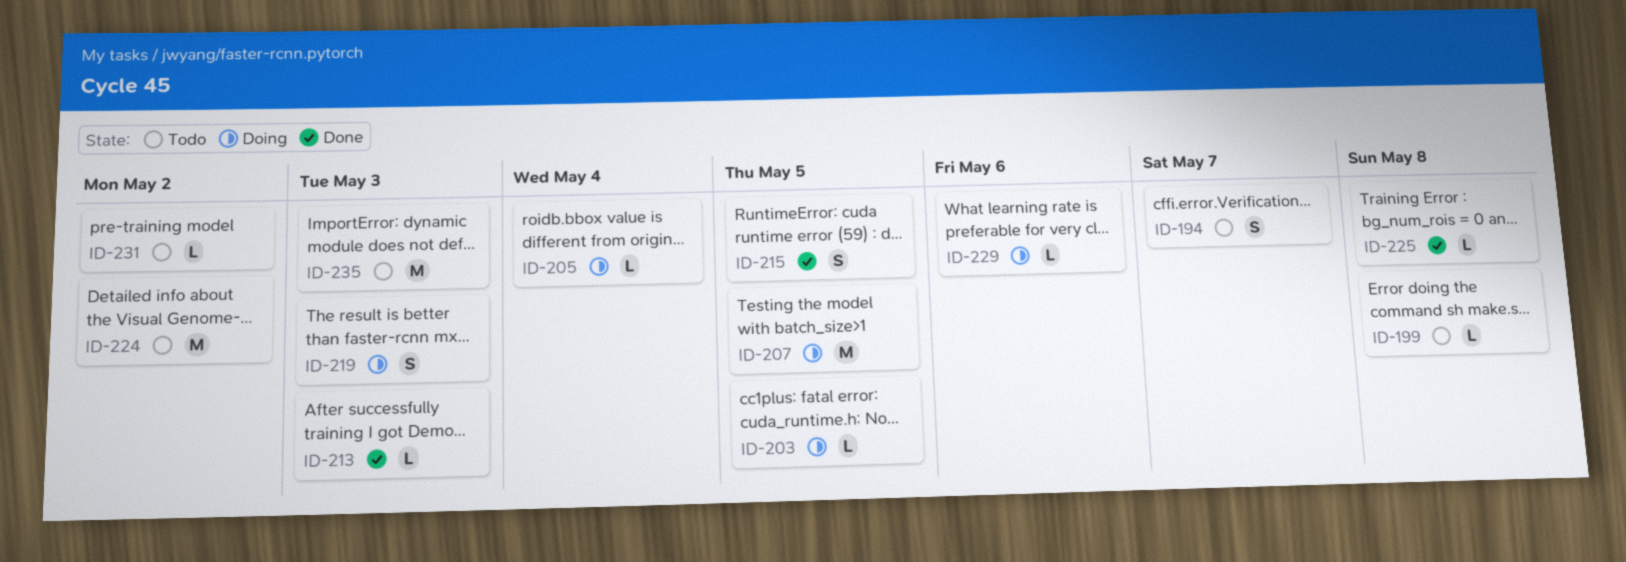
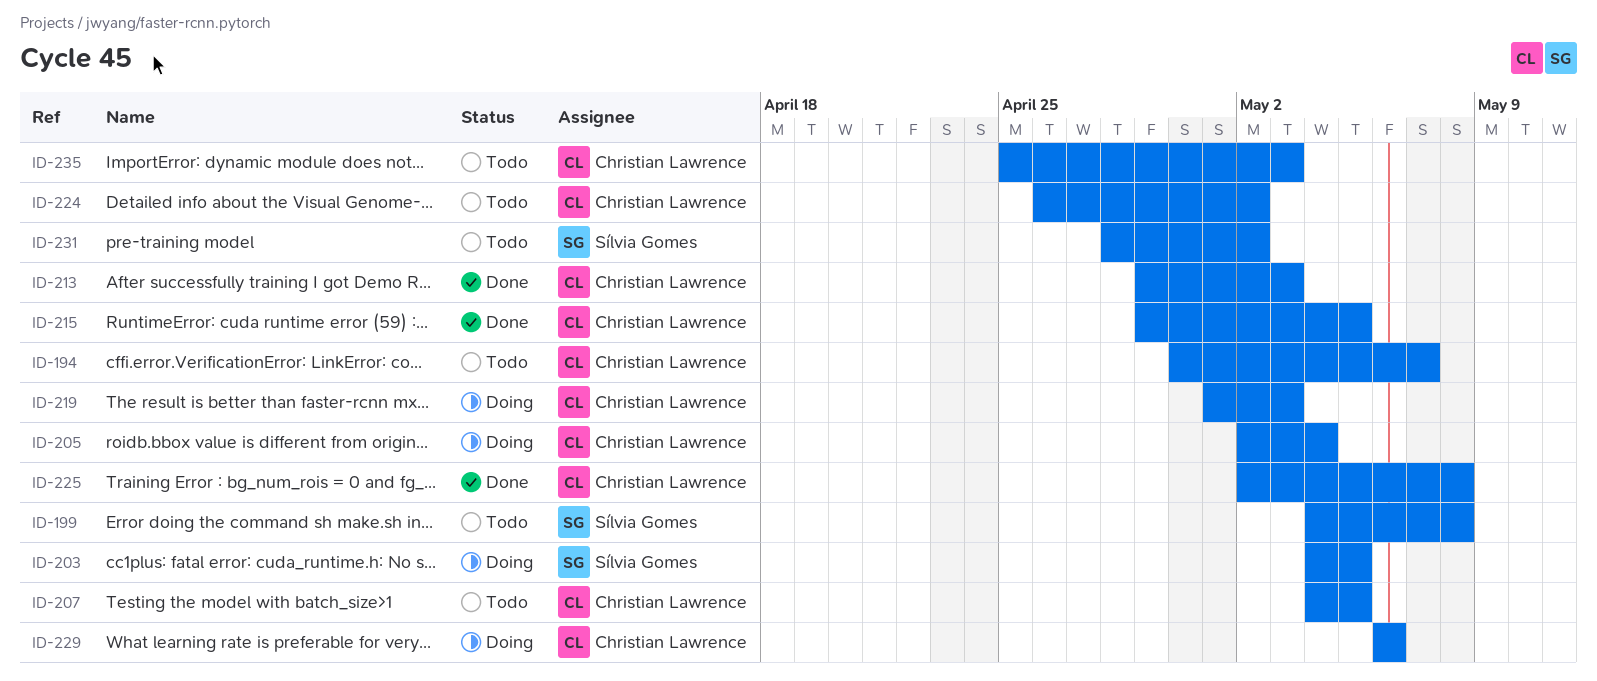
ID-207, status: Doing -> Todo

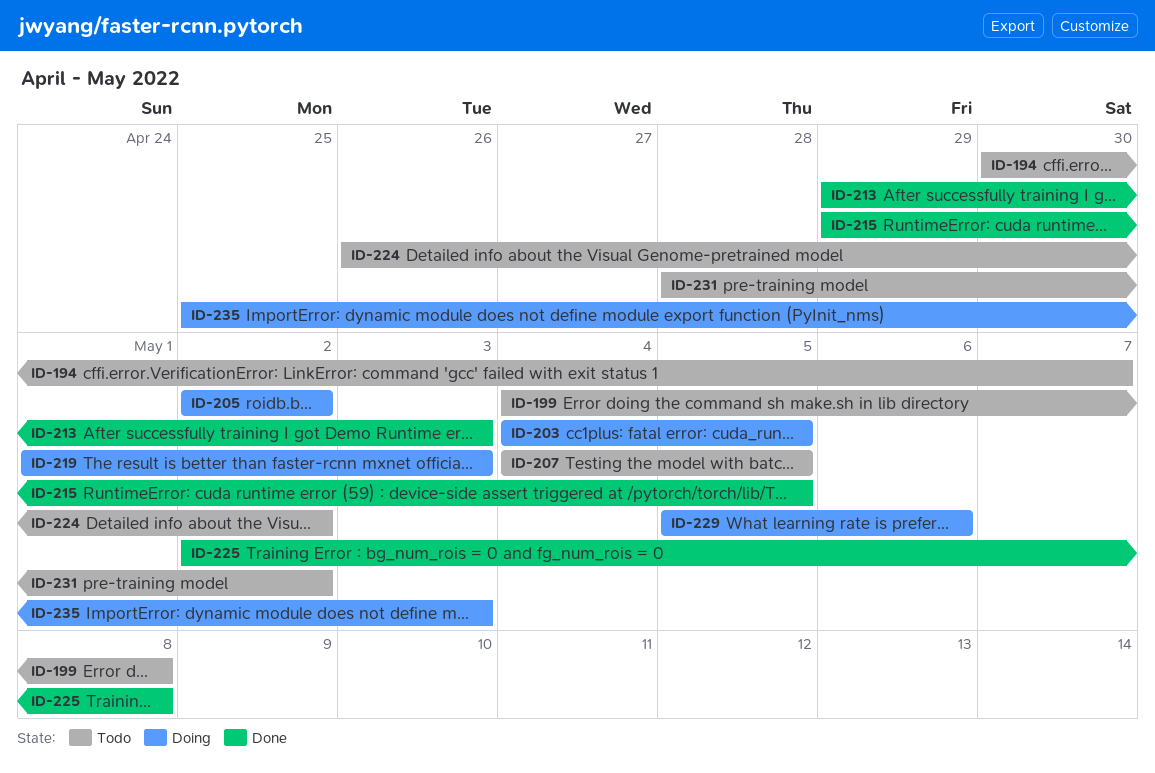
ID-205, due: May 4 -> May 2
ID-229, start: May 6 -> May 5
ID-235, status: Todo -> Doing

